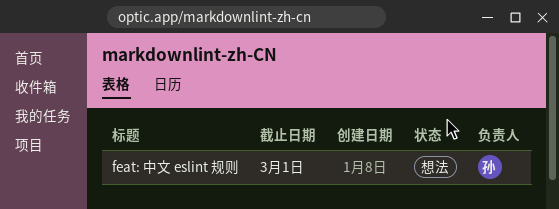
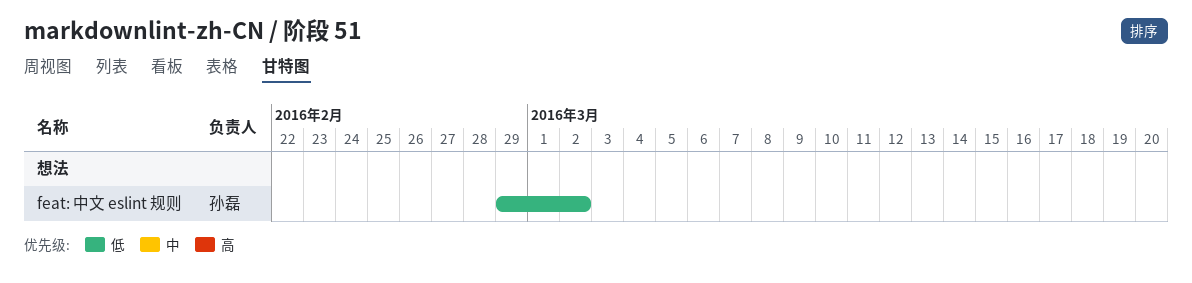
feat: 中文 eslint 规则, due: Mar 1 -> Mar 2

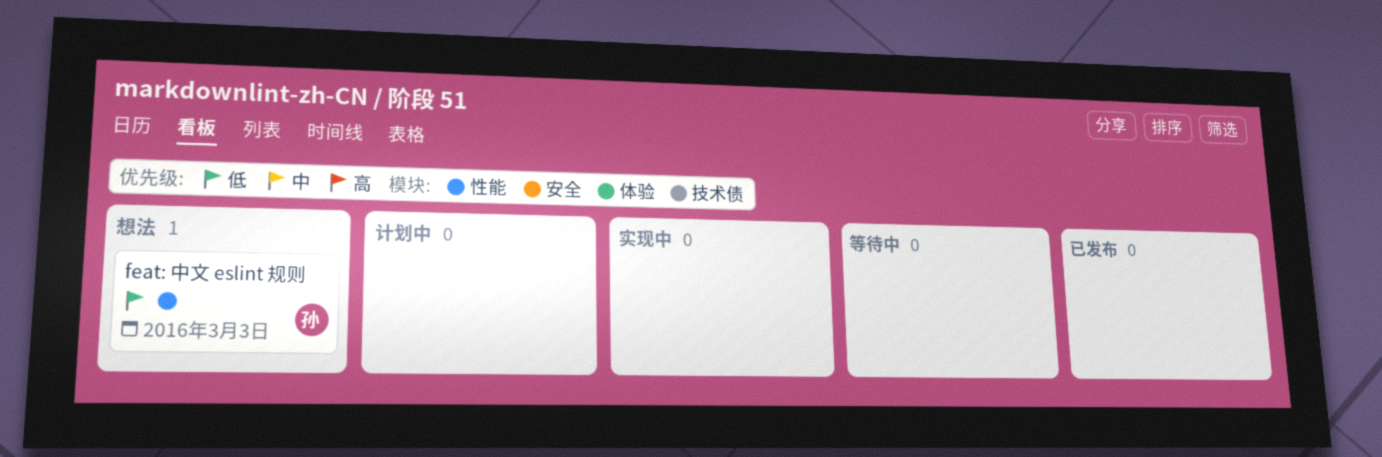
feat: 中文 eslint 规则, due: Mar 2 -> Mar 3

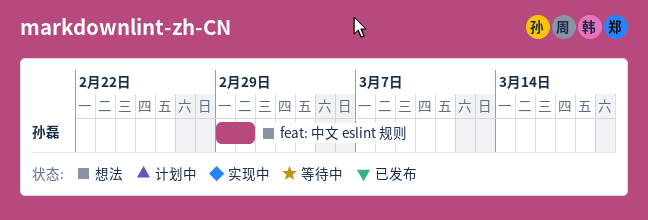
feat: 中文 eslint 规则, due: Mar 3 -> Mar 1

